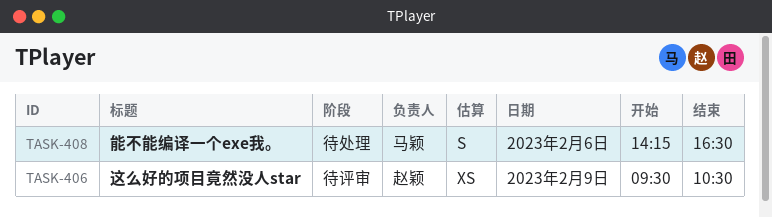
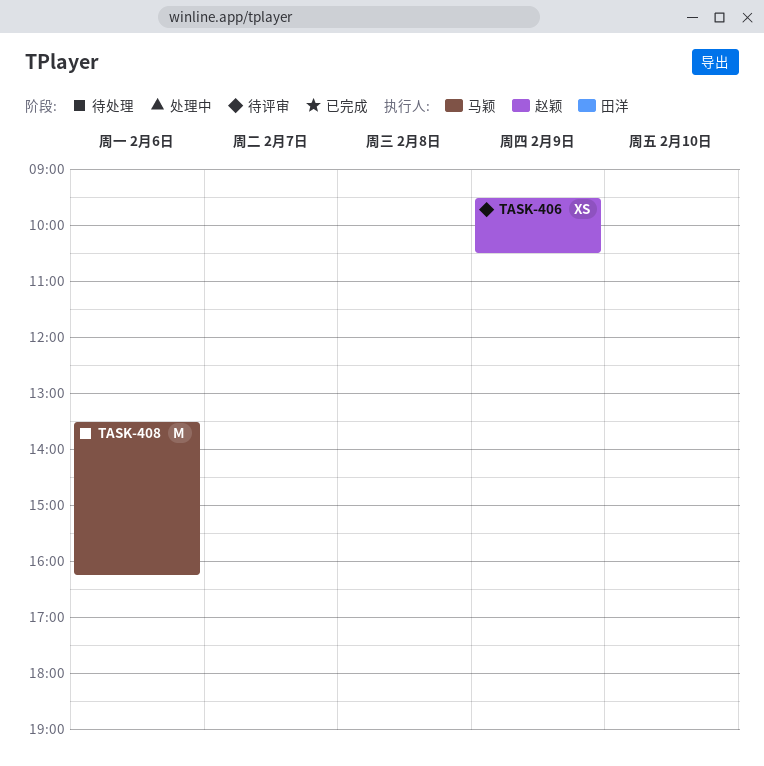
TASK-408, estimate: S -> M
TASK-408, begins: 14:15 -> 13:30
TASK-408, ends: 16:30 -> 16:15

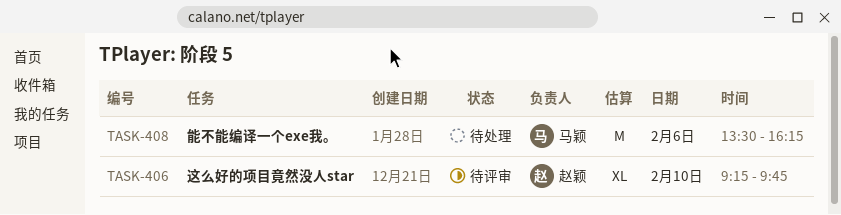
TASK-406, estimate: XS -> XL
TASK-406, day: Feb 9 -> Feb 10
TASK-406, begins: 09:30 -> 09:15
TASK-406, ends: 10:30 -> 09:45

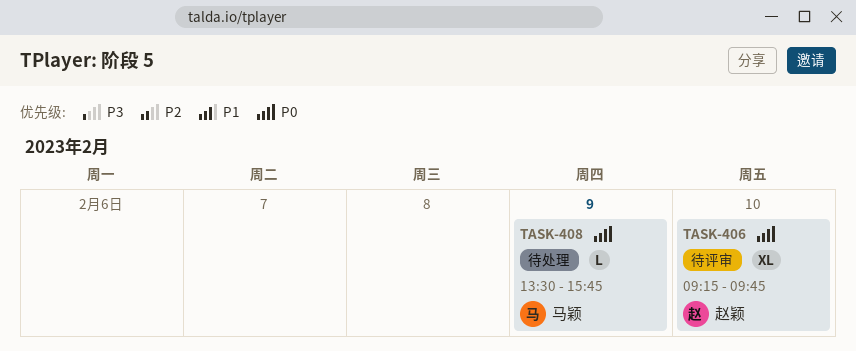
TASK-408, estimate: M -> L
TASK-408, day: Feb 6 -> Feb 9
TASK-408, ends: 16:15 -> 15:45

